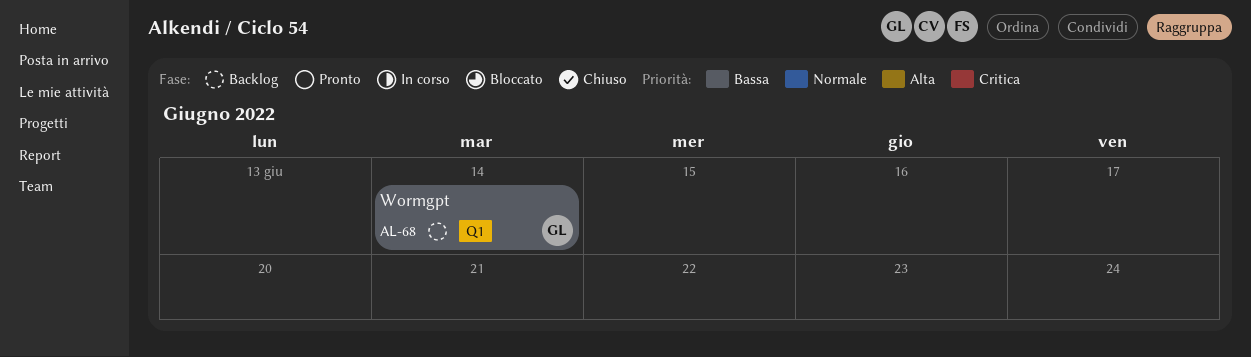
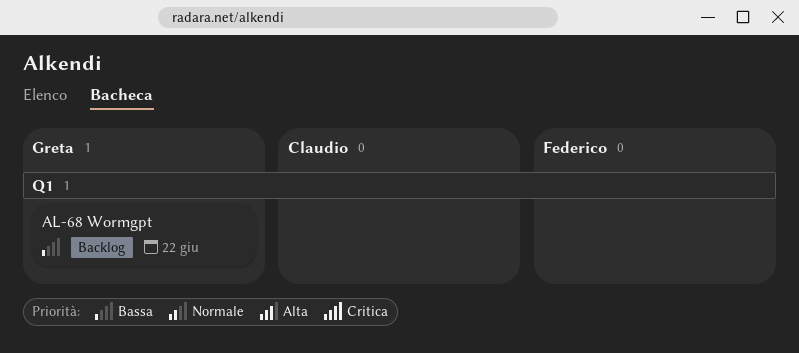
AL-68, due: Jun 14 -> Jun 22

